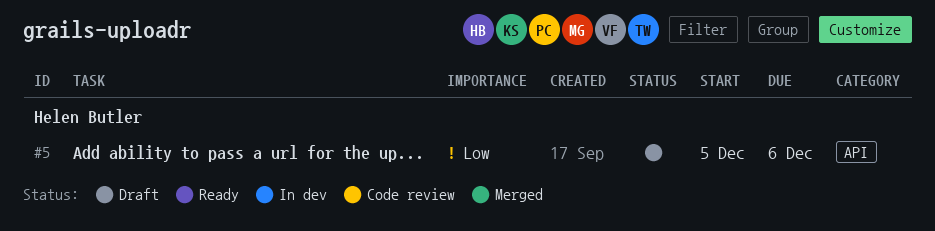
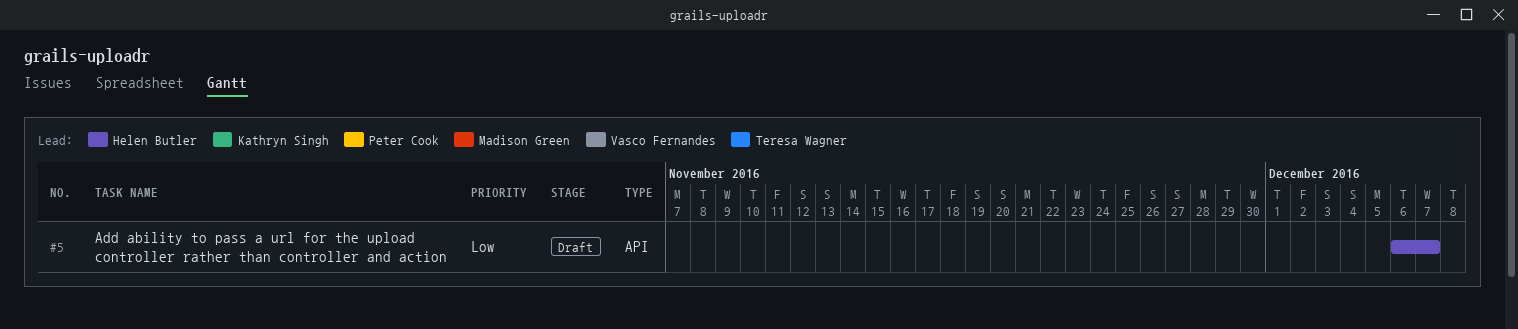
#5, start: Dec 5 -> Dec 6
#5, due: Dec 6 -> Dec 7

